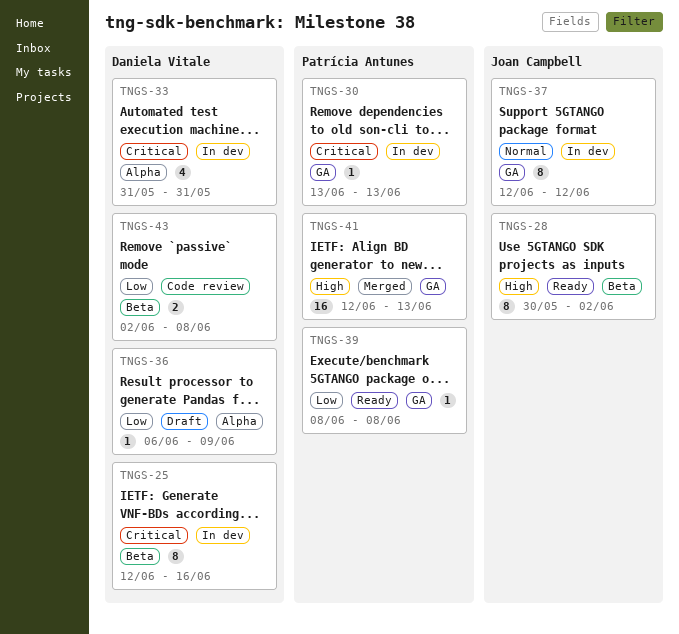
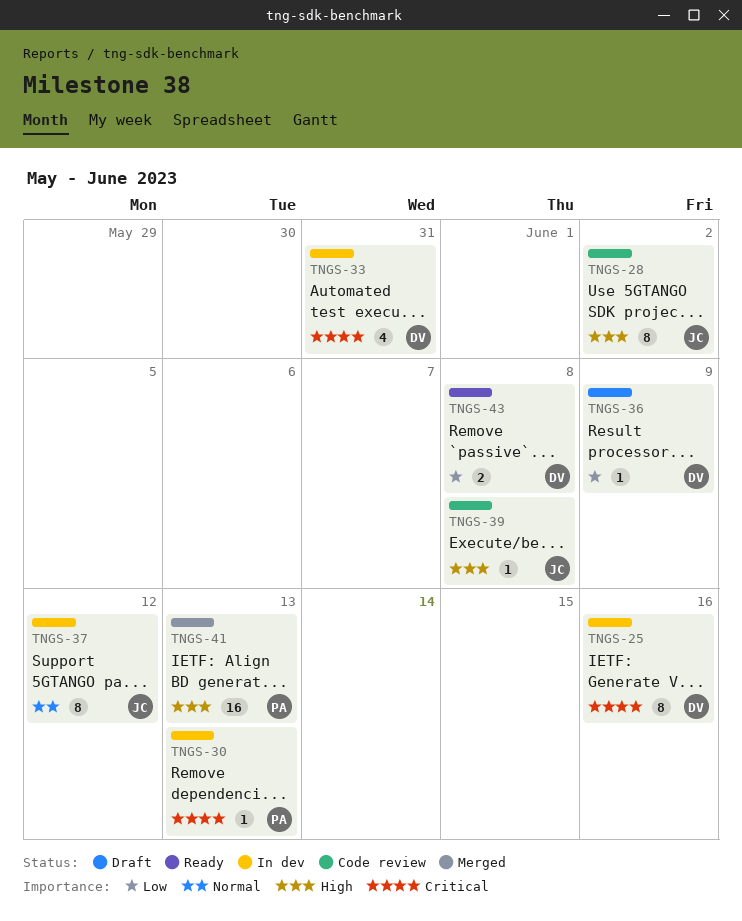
TNGS-28, status: Ready -> Code review
TNGS-39, status: Ready -> Code review
TNGS-39, owner: Patrícia Antunes -> Joan Campbell
TNGS-39, priority: Low -> High
TNGS-43, status: Code review -> Ready

